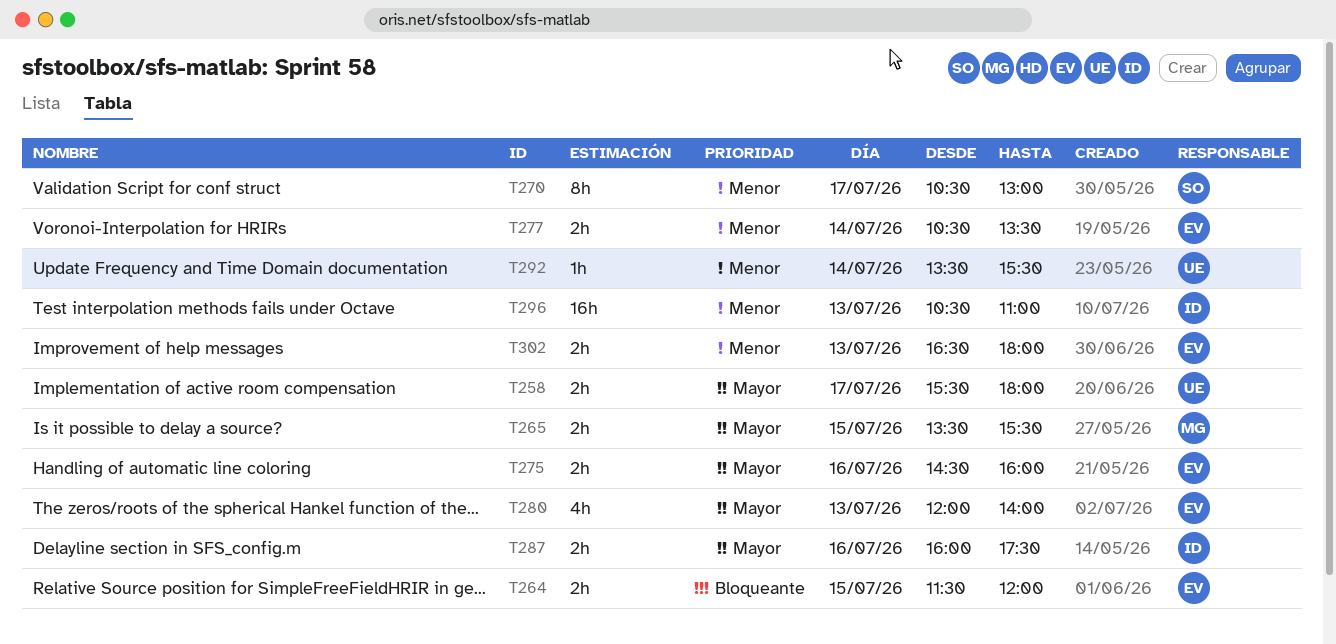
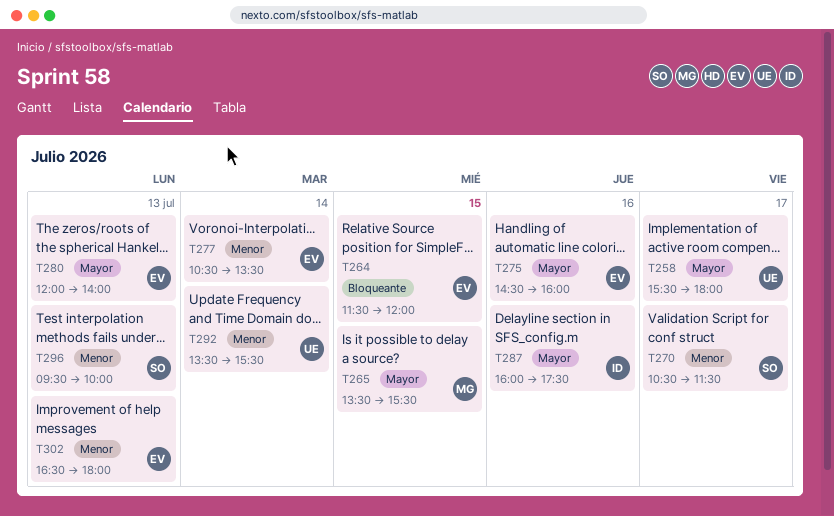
T270, ends: 13:00 -> 11:30
T296, owner: ID -> SO
T296, begins: 10:30 -> 09:30
T296, ends: 11:00 -> 10:00

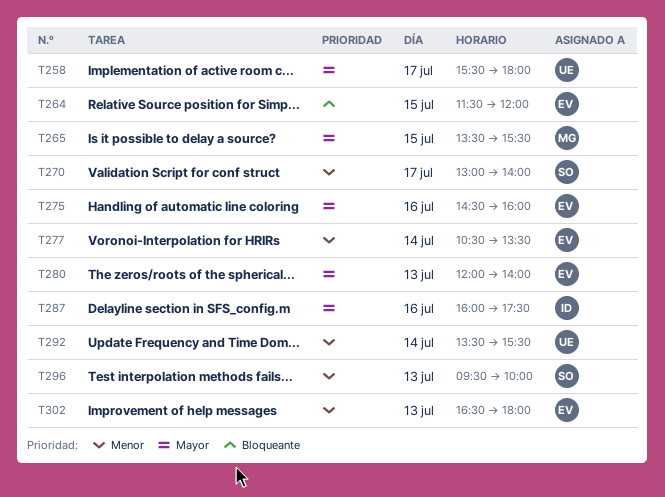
T270, begins: 10:30 -> 13:00
T270, ends: 11:30 -> 14:00

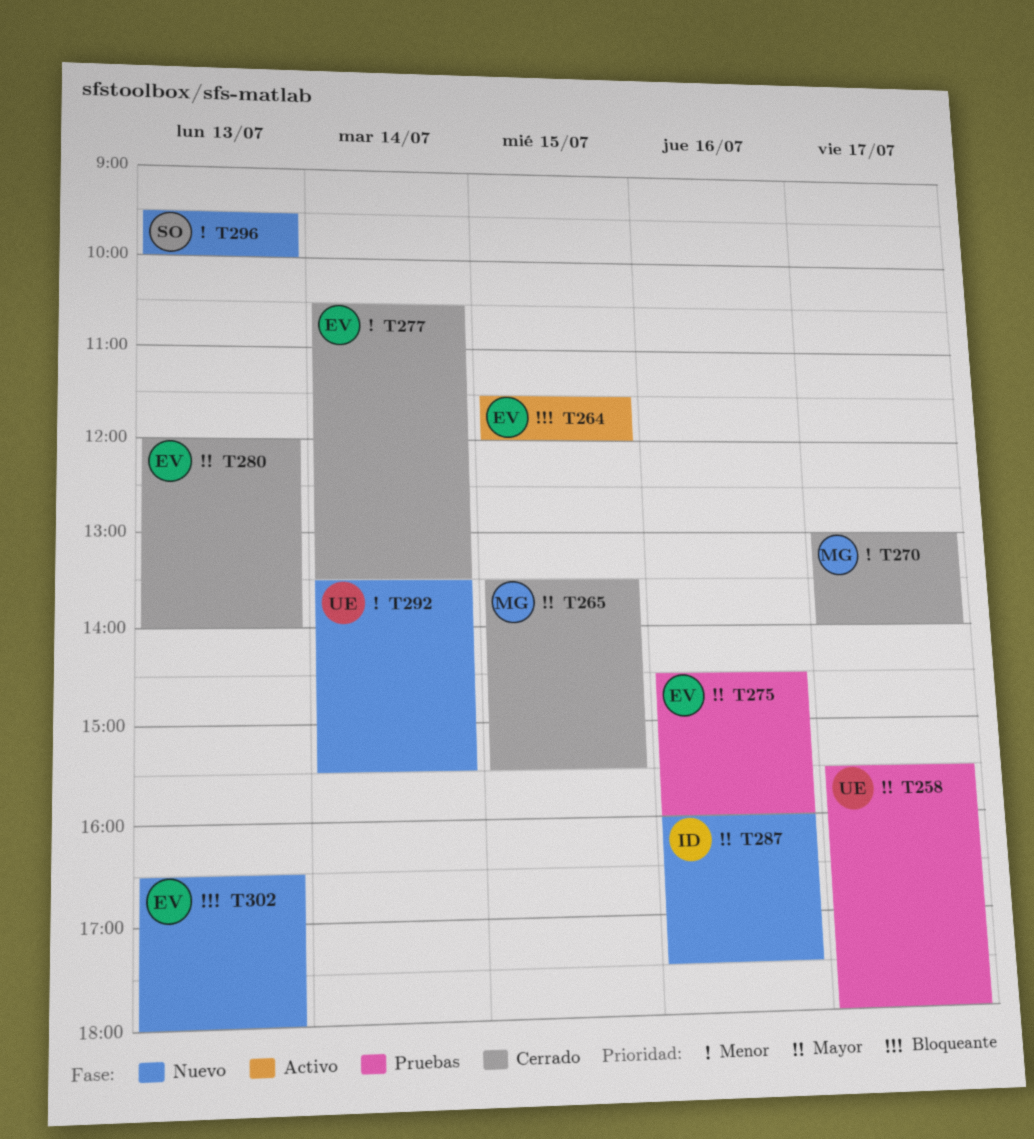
T270, owner: SO -> MG
T302, priority: Menor -> Bloqueante

